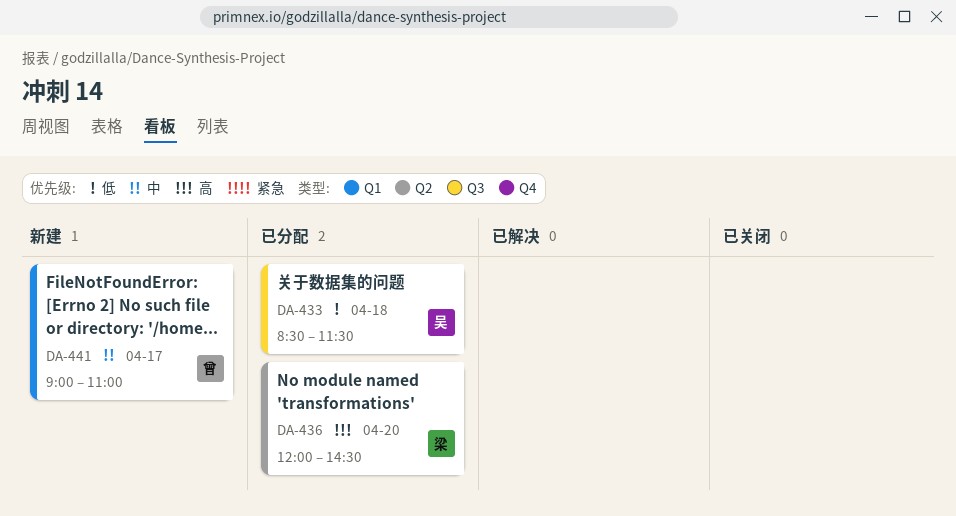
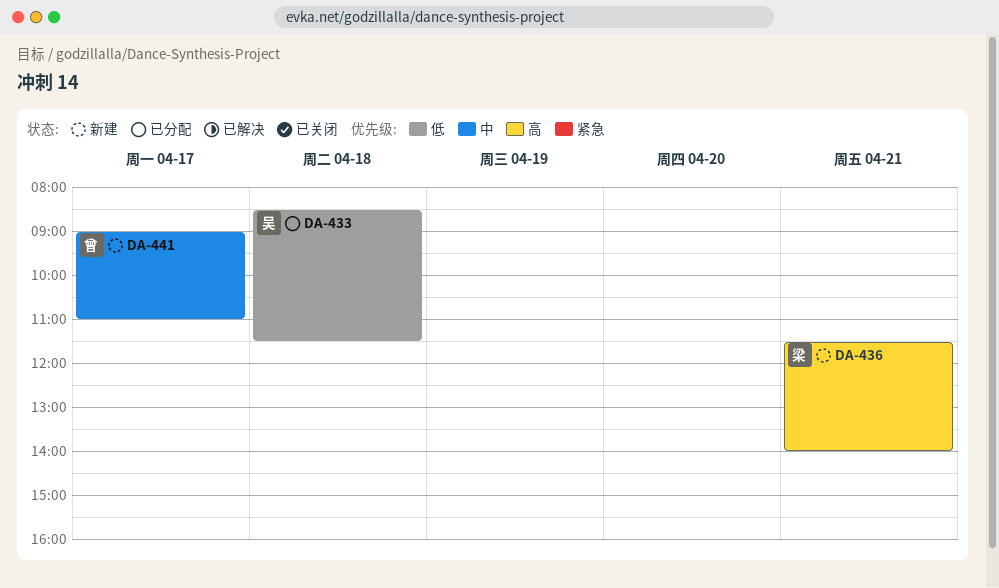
DA-436, status: 已分配 -> 新建
DA-436, day: Apr 20 -> Apr 21
DA-436, begins: 12:00 -> 11:30
DA-436, ends: 14:30 -> 14:00

